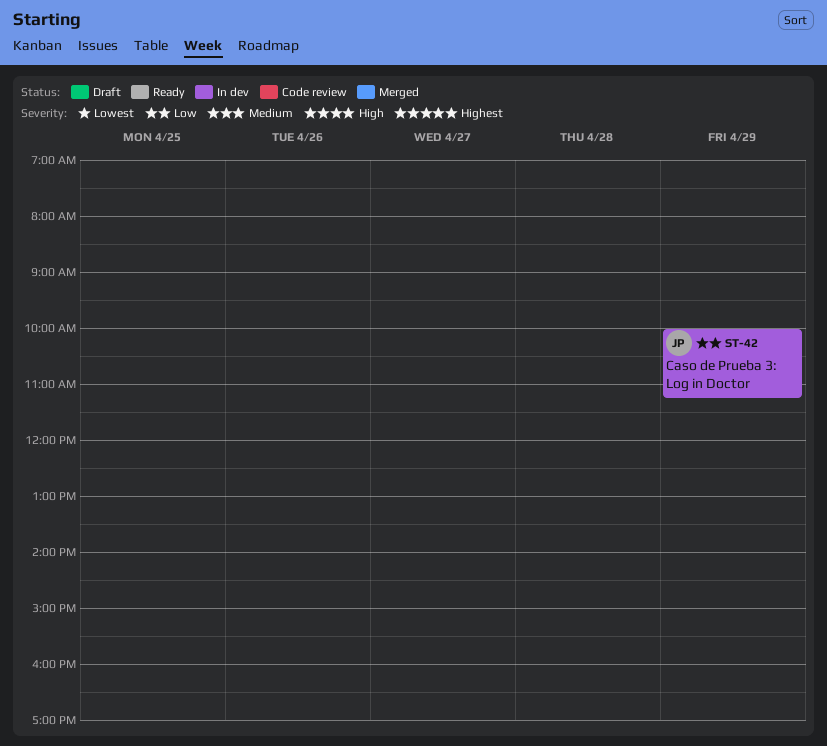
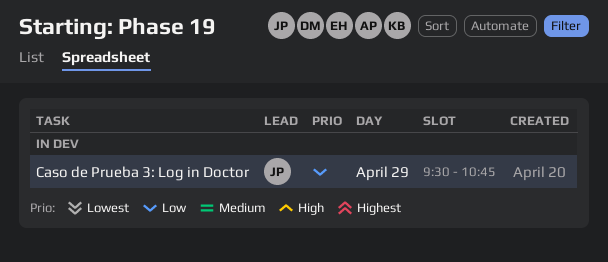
Caso de Prueba 3: Log in Doctor, begins: 10:00 -> 09:30
Caso de Prueba 3: Log in Doctor, ends: 11:15 -> 10:45

